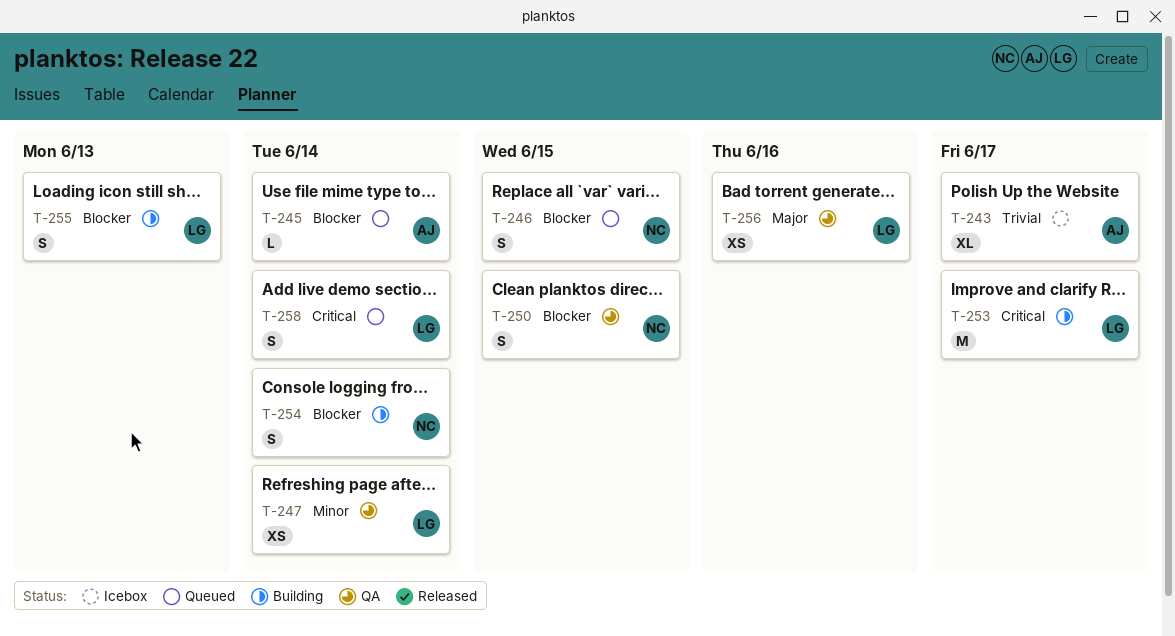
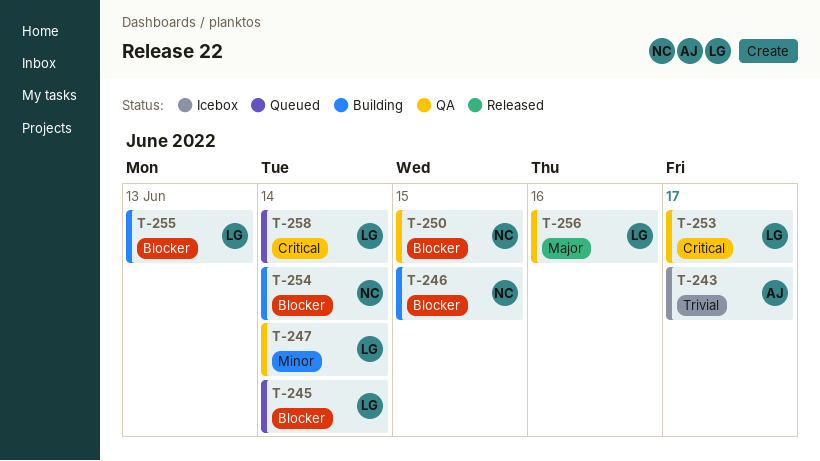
T-245, owner: AJ -> LG
T-246, status: Queued -> Building
T-253, status: Building -> QA

